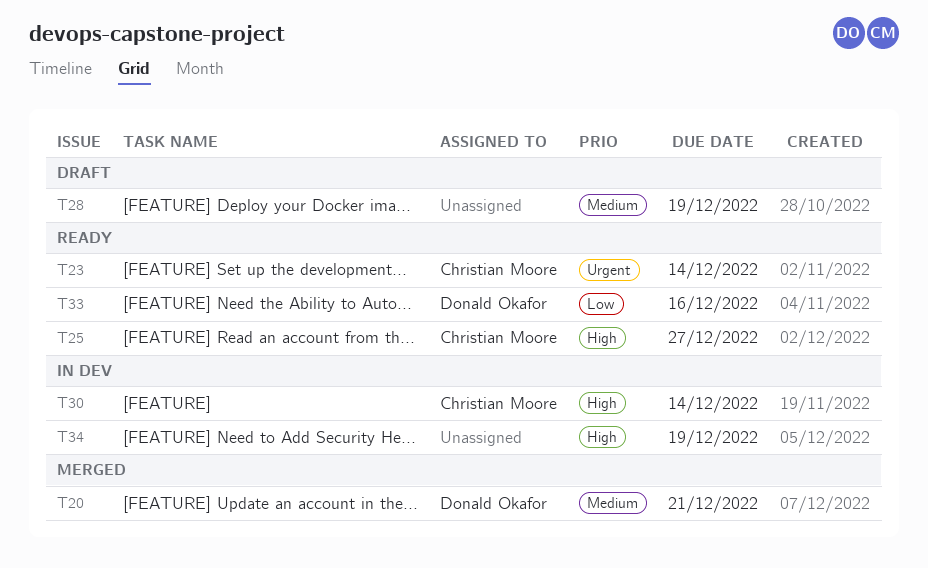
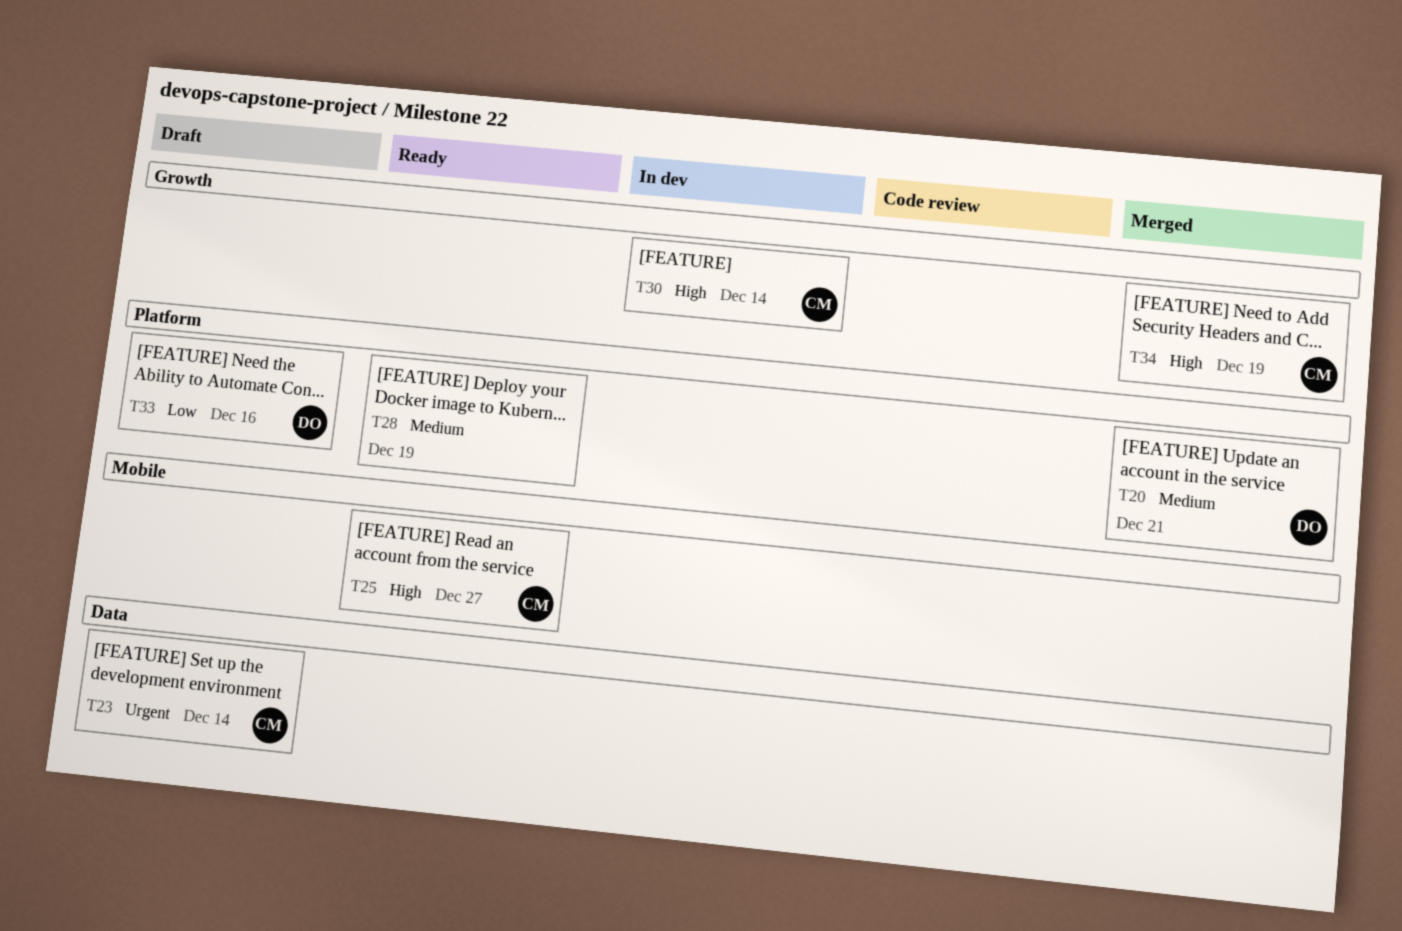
T23, status: Ready -> Draft
T28, status: Draft -> Ready
T33, status: Ready -> Draft
T34, status: In dev -> Merged
T34, owner: none -> Christian Moore

